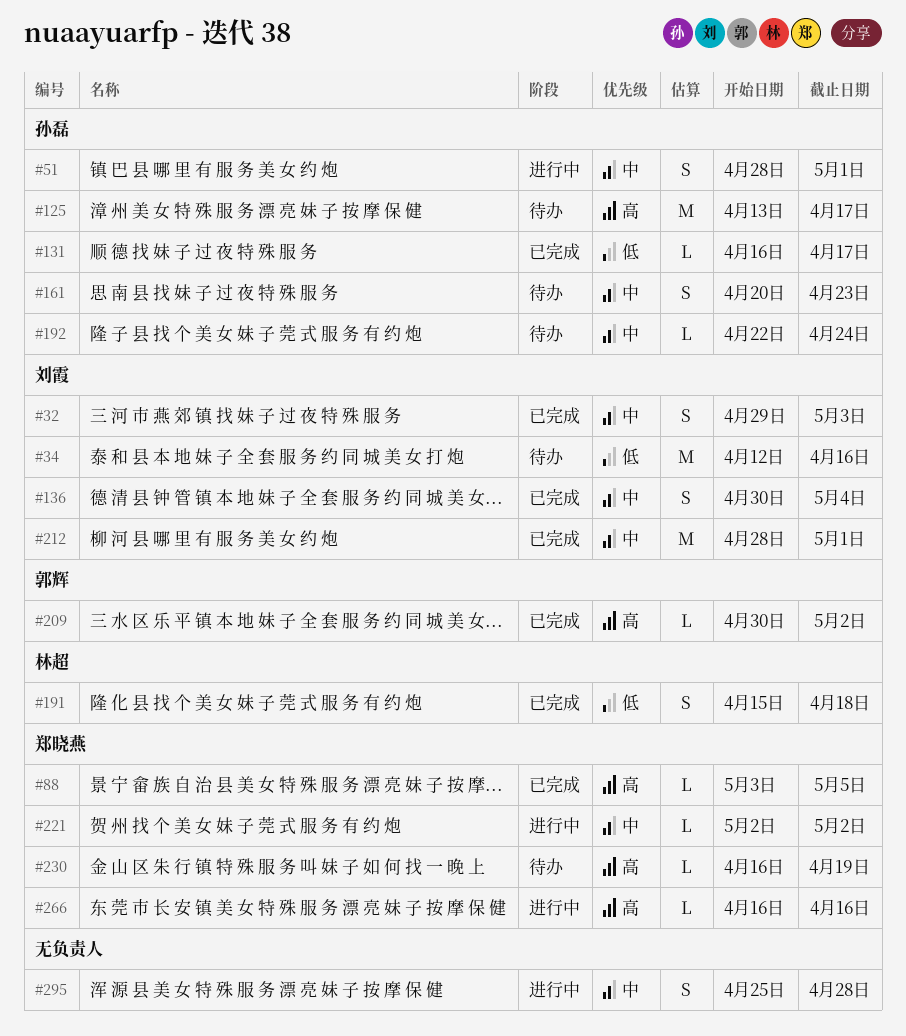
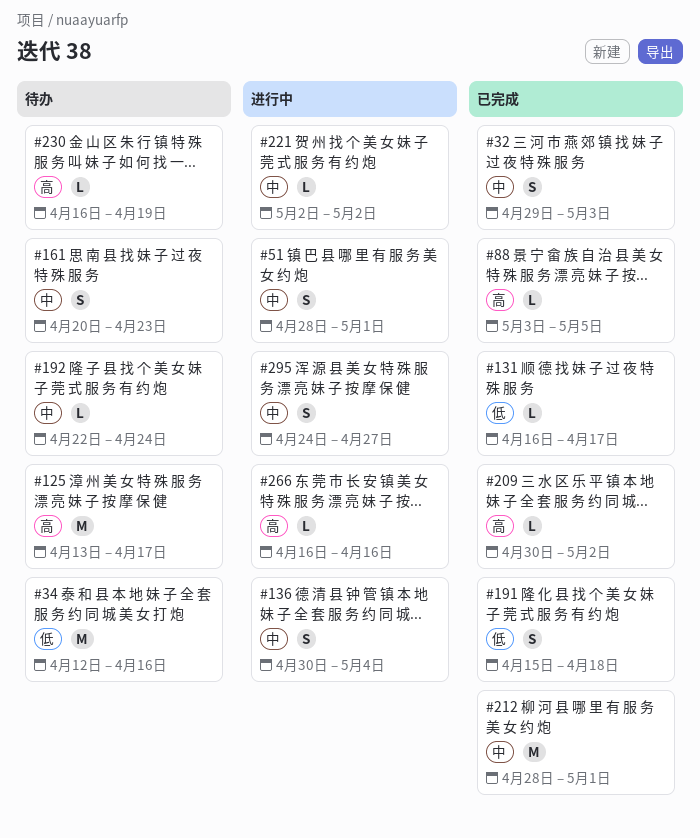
#136, status: 已完成 -> 进行中
#295, start: Apr 25 -> Apr 24
#295, due: Apr 28 -> Apr 27

